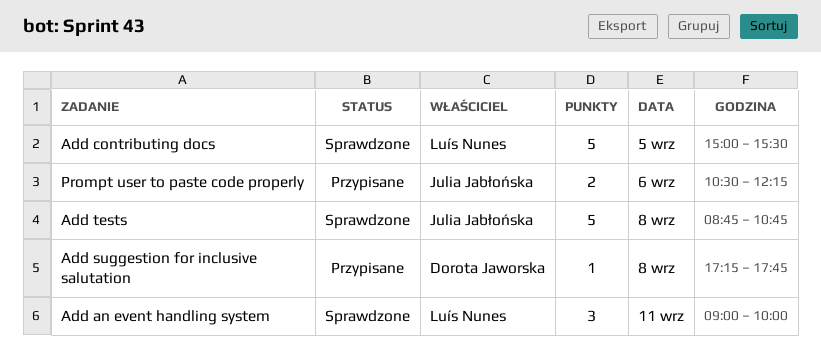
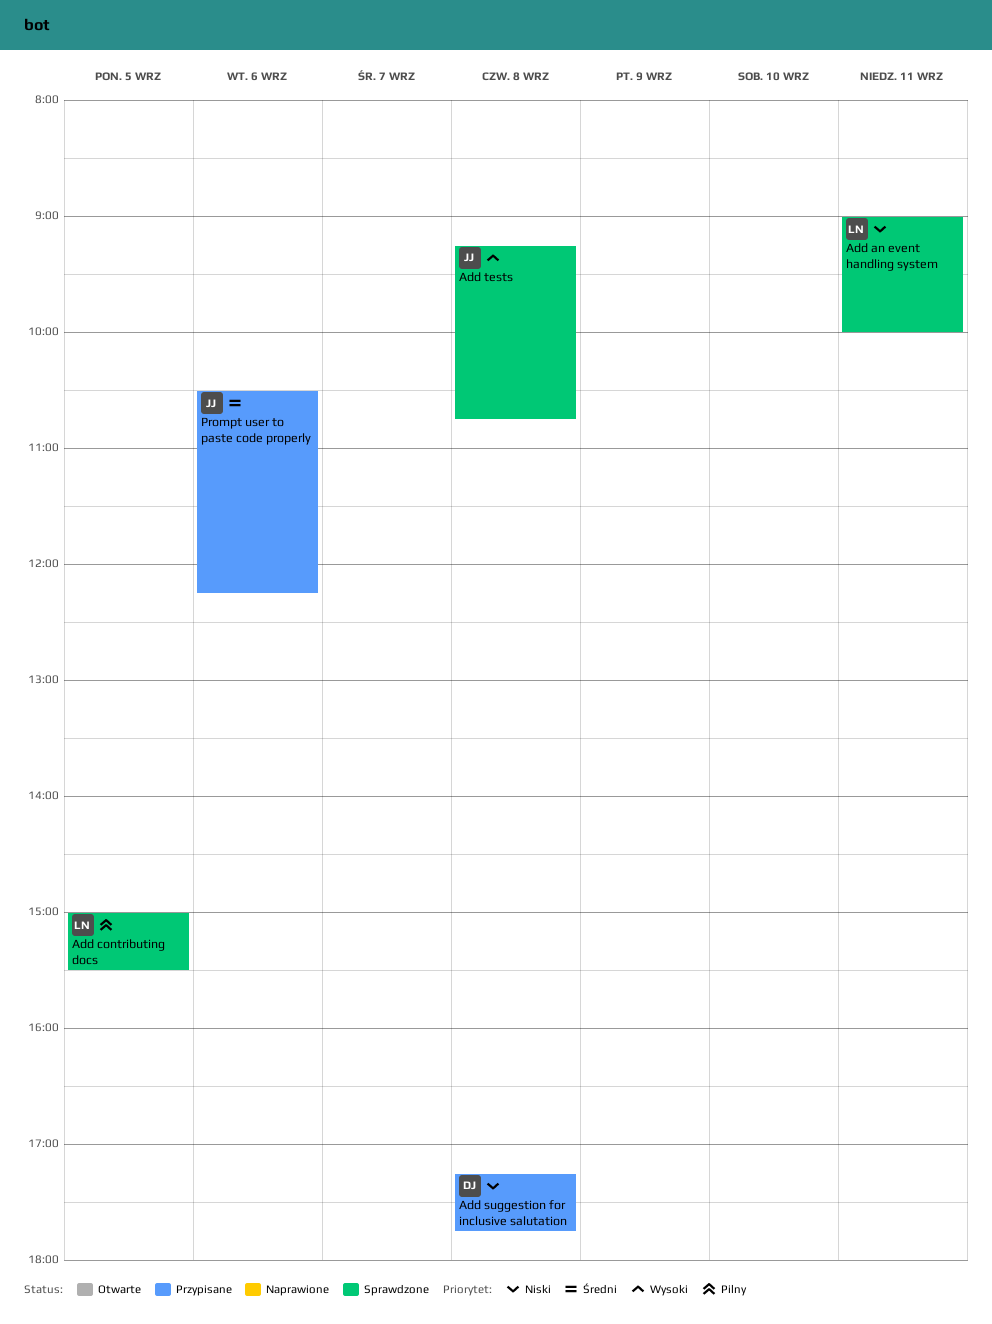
Add tests, begins: 08:45 -> 09:15

